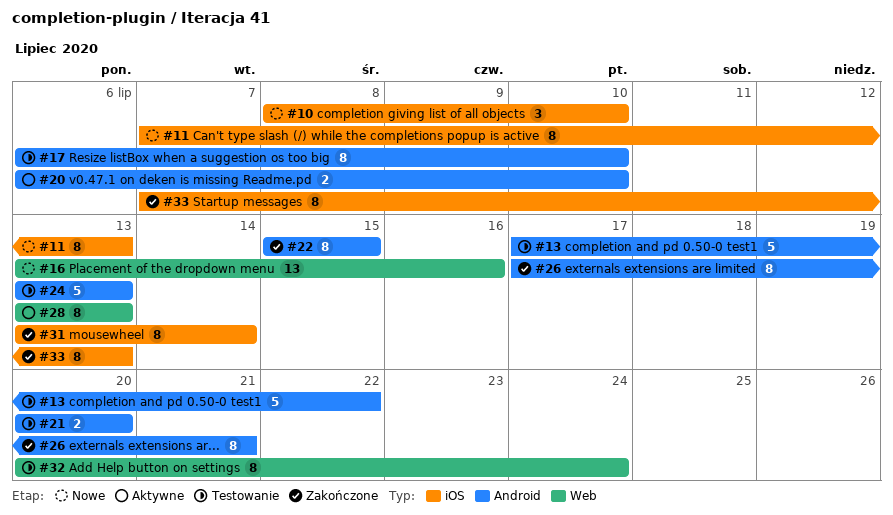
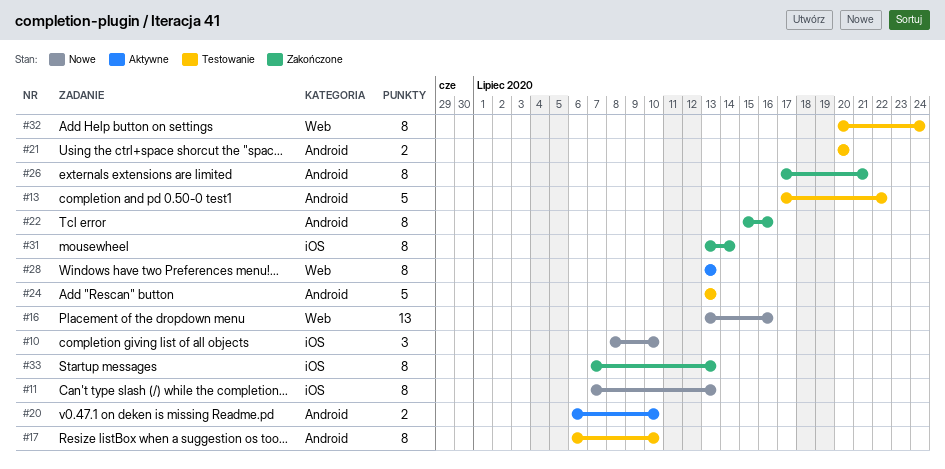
#22, due: Jul 15 -> Jul 16

